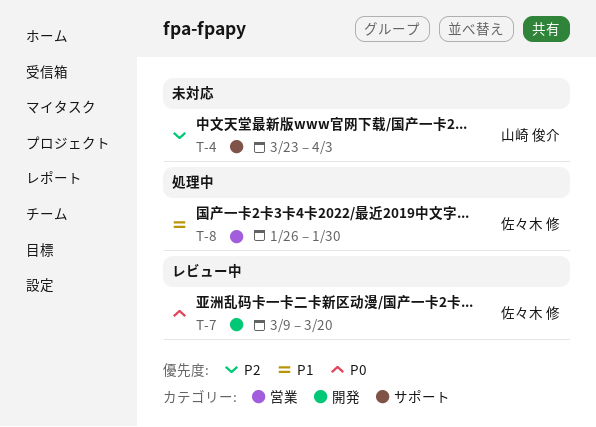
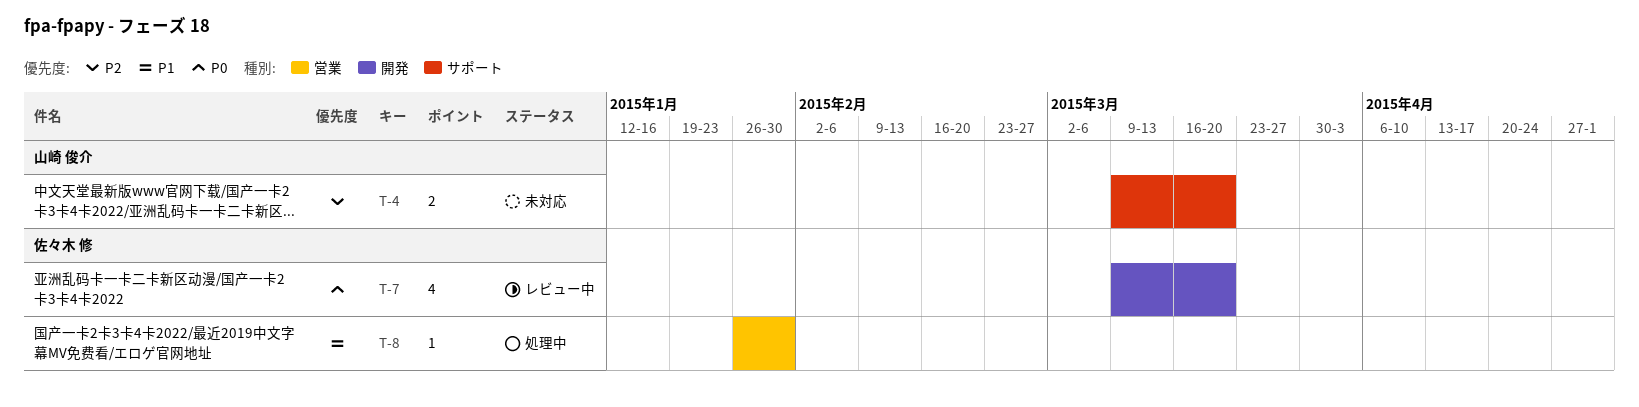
T-4, start: Mar 23 -> Mar 9
T-4, due: Apr 3 -> Mar 20

